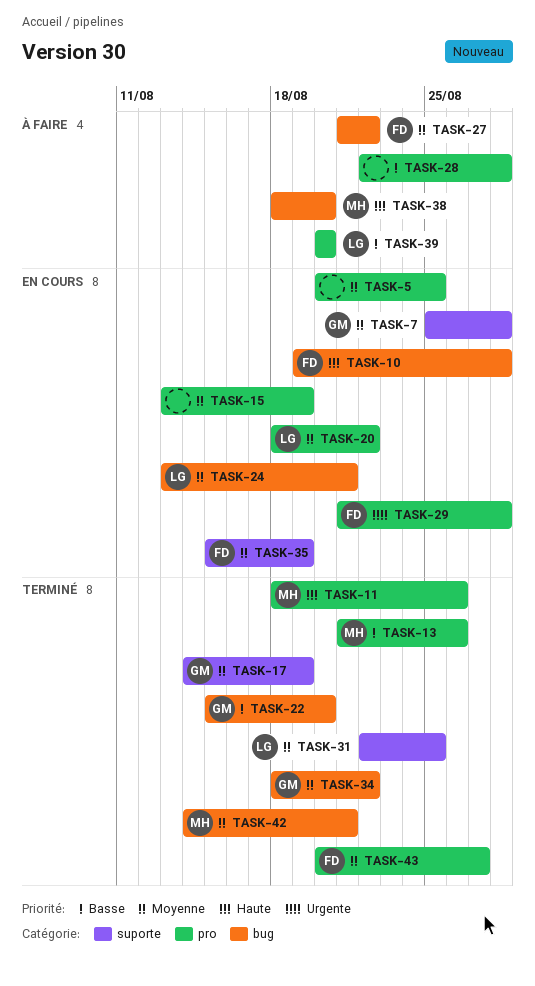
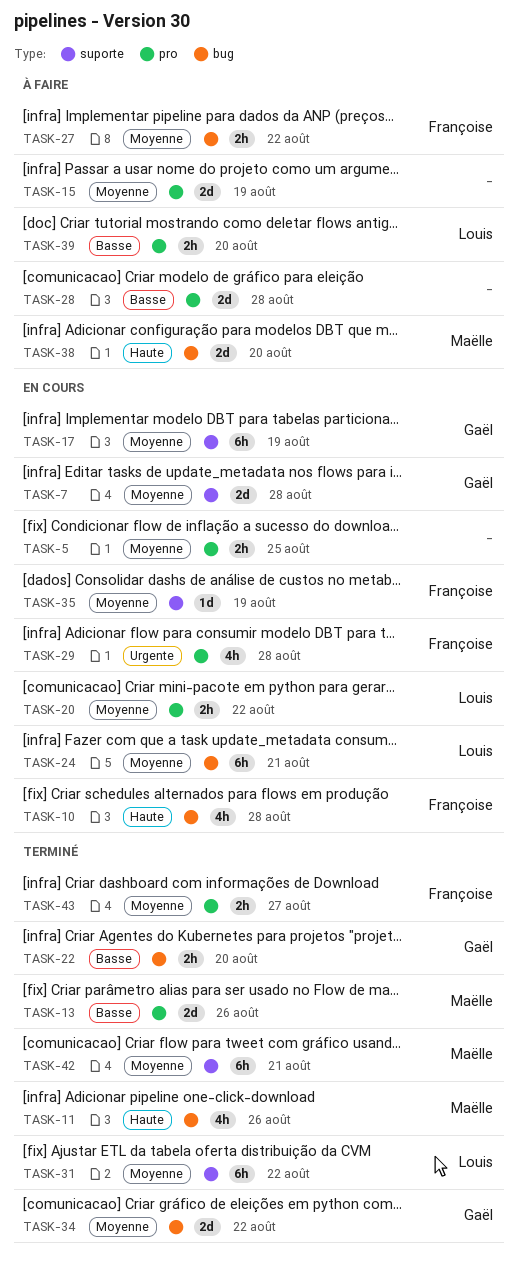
TASK-11, label: pro -> bug
TASK-15, status: En cours -> À faire
TASK-17, status: Terminé -> En cours
TASK-31, due: Aug 25 -> Aug 22
TASK-42, label: bug -> suporte

